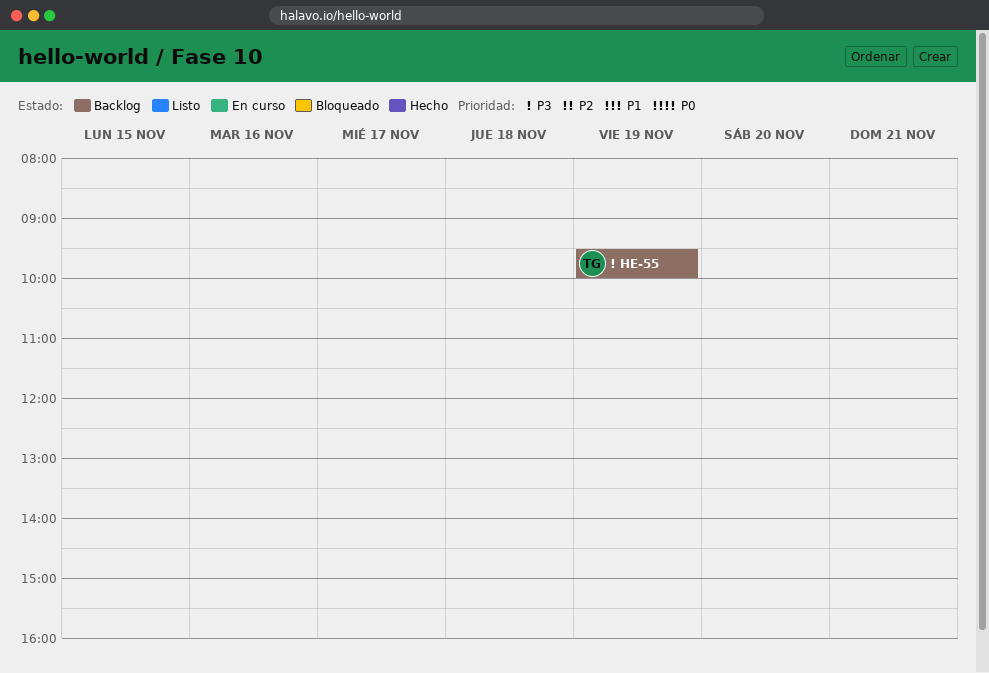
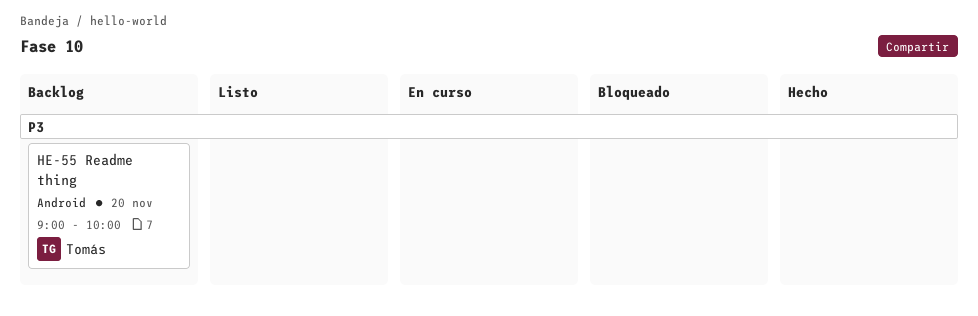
HE-55, day: Nov 19 -> Nov 20
HE-55, begins: 09:30 -> 09:00

